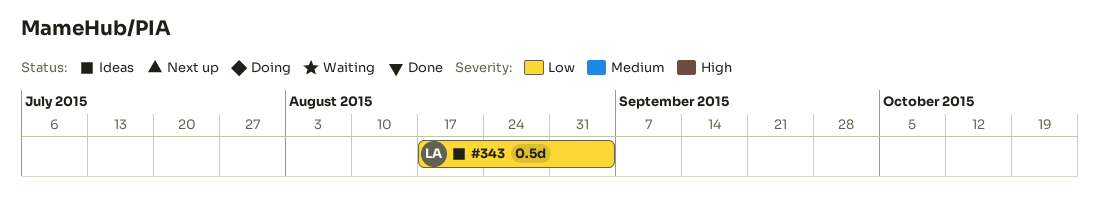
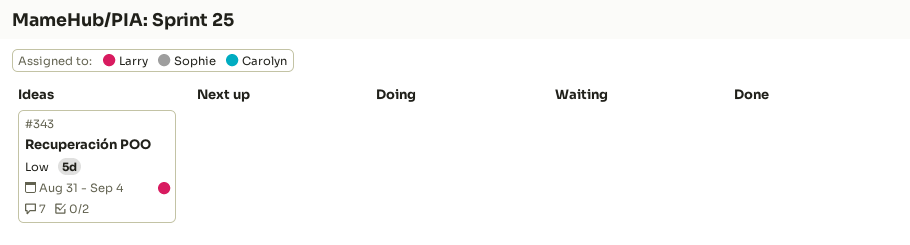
#343, estimate: 0.5d -> 5d
#343, start: Aug 17 -> Aug 31

